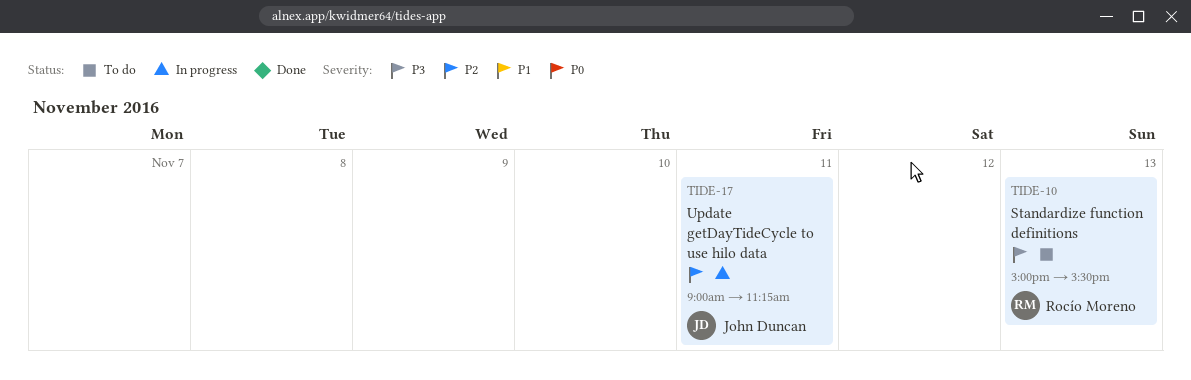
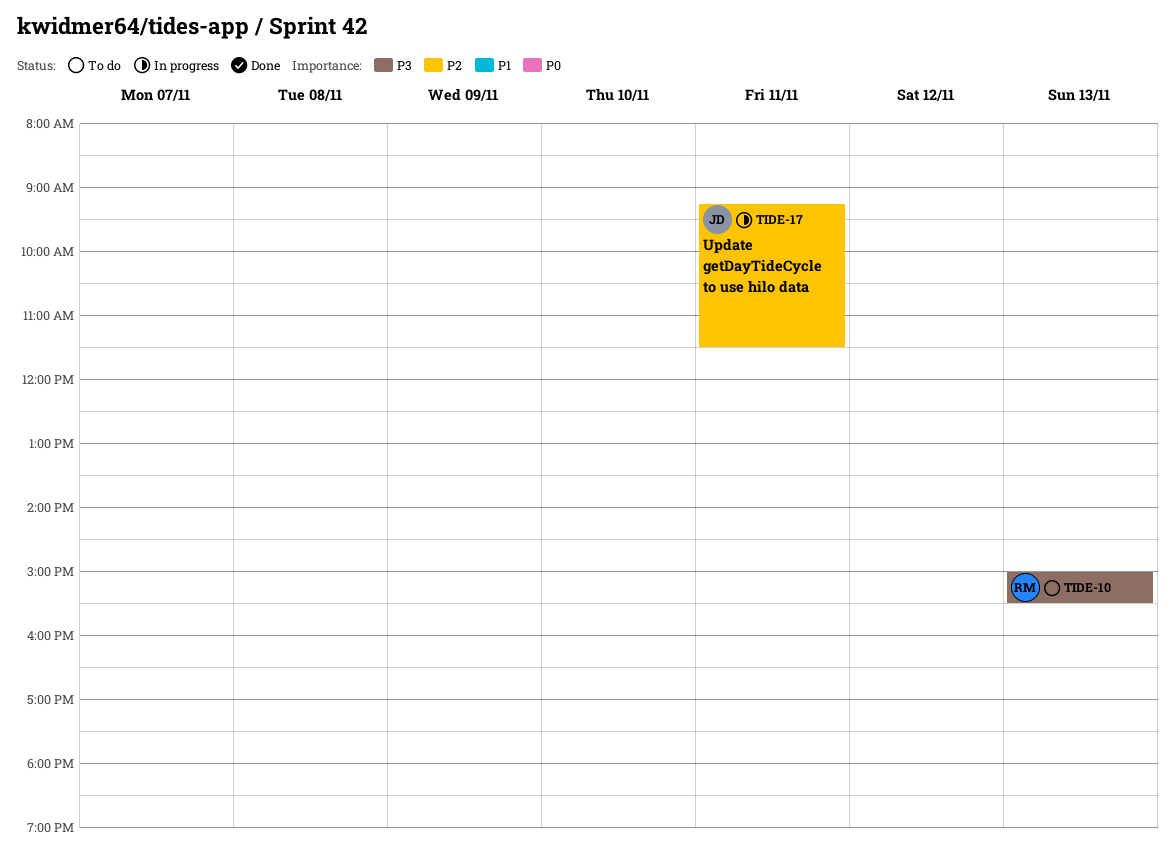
TIDE-17, begins: 09:00 -> 09:15
TIDE-17, ends: 11:15 -> 11:30

